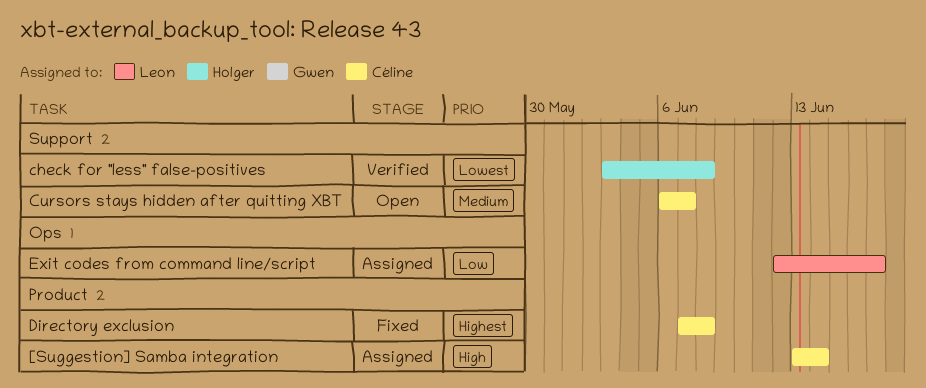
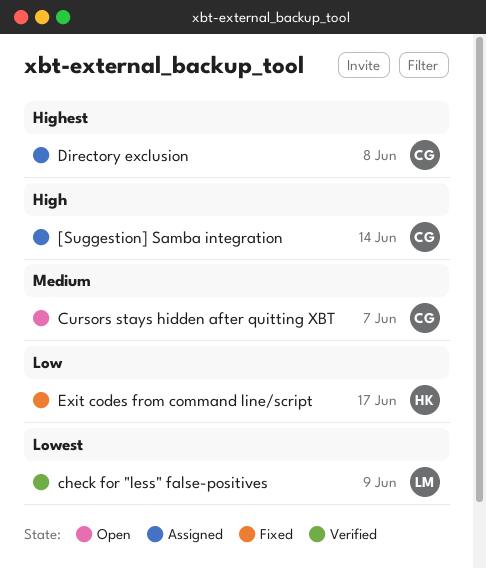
check for "less" false-positives, owner: Holger -> Leon
check for "less" false-positives, due: Jun 8 -> Jun 9
Directory exclusion, status: Fixed -> Assigned
Exit codes from command line/script, status: Assigned -> Fixed
Exit codes from command line/script, owner: Leon -> Holger

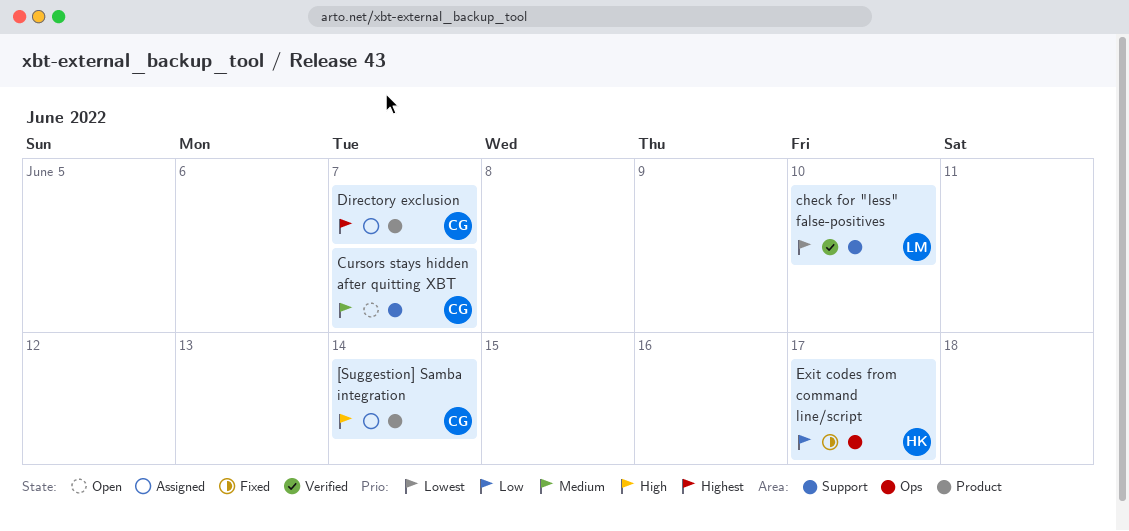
check for "less" false-positives, due: Jun 9 -> Jun 10
Directory exclusion, due: Jun 8 -> Jun 7

